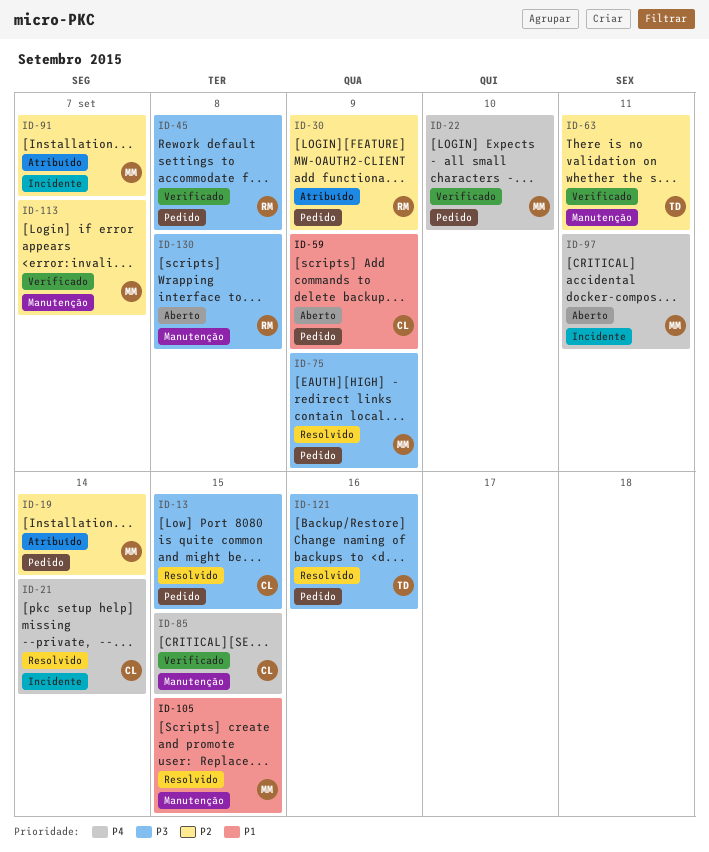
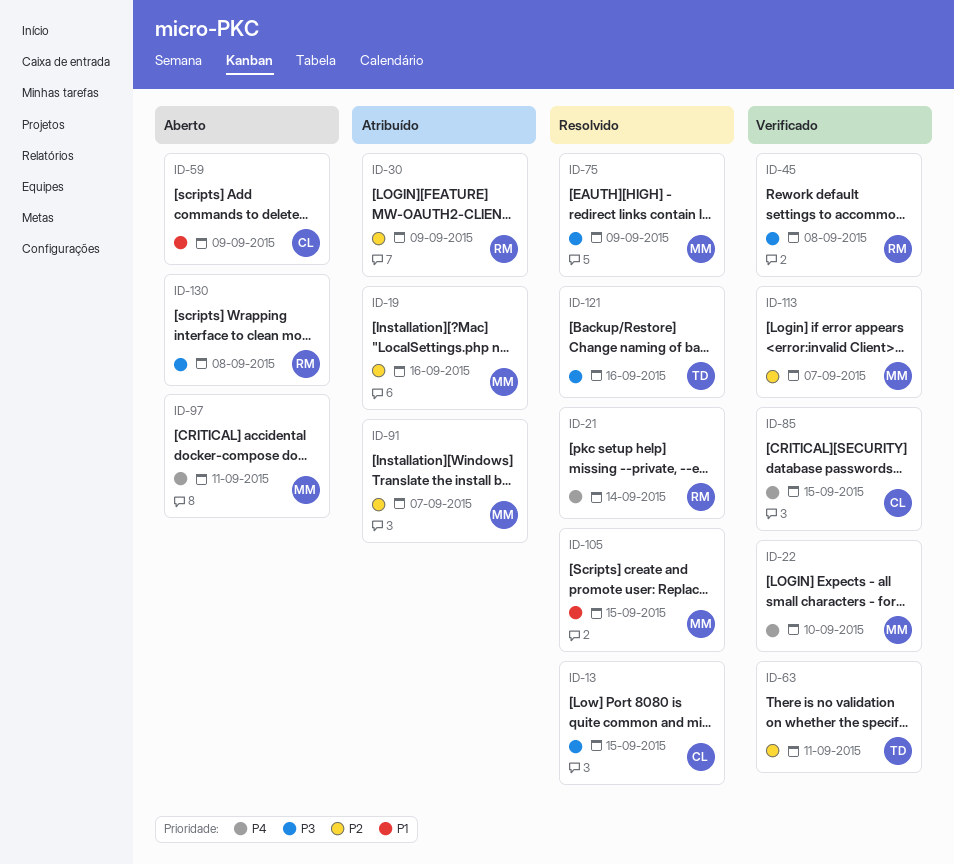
ID-19, due: Sep 14 -> Sep 16
ID-21, owner: CL -> RM

